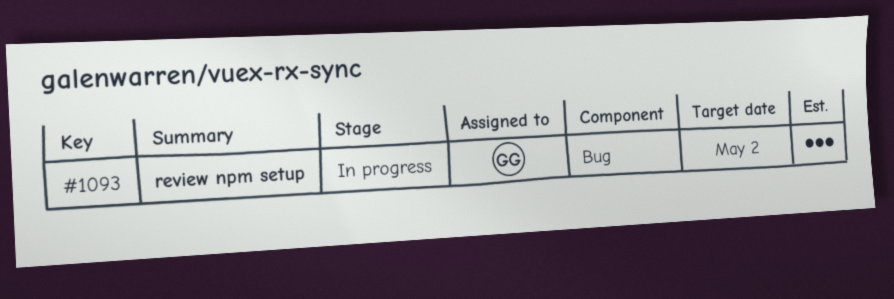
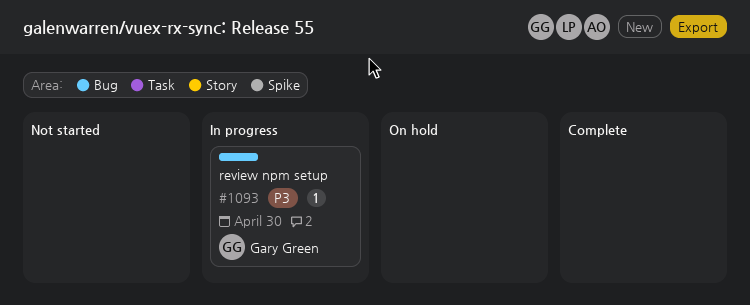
#1093, estimate: 3 -> 1
#1093, due: May 2 -> Apr 30

